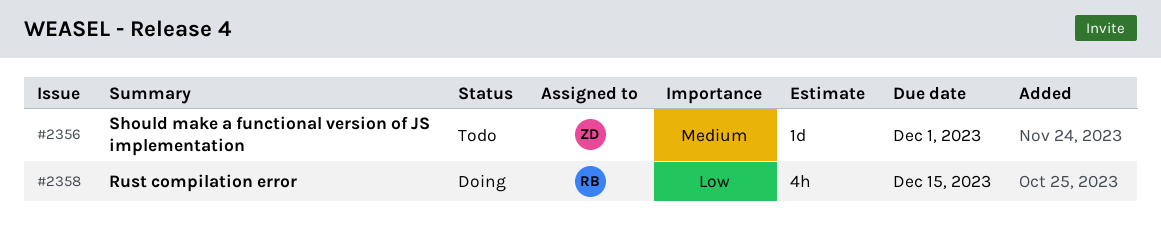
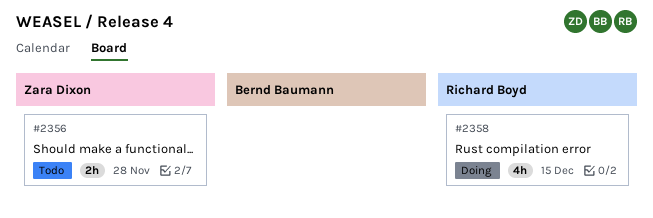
#2356, estimate: 1d -> 2h
#2356, due: Dec 1 -> Nov 28

